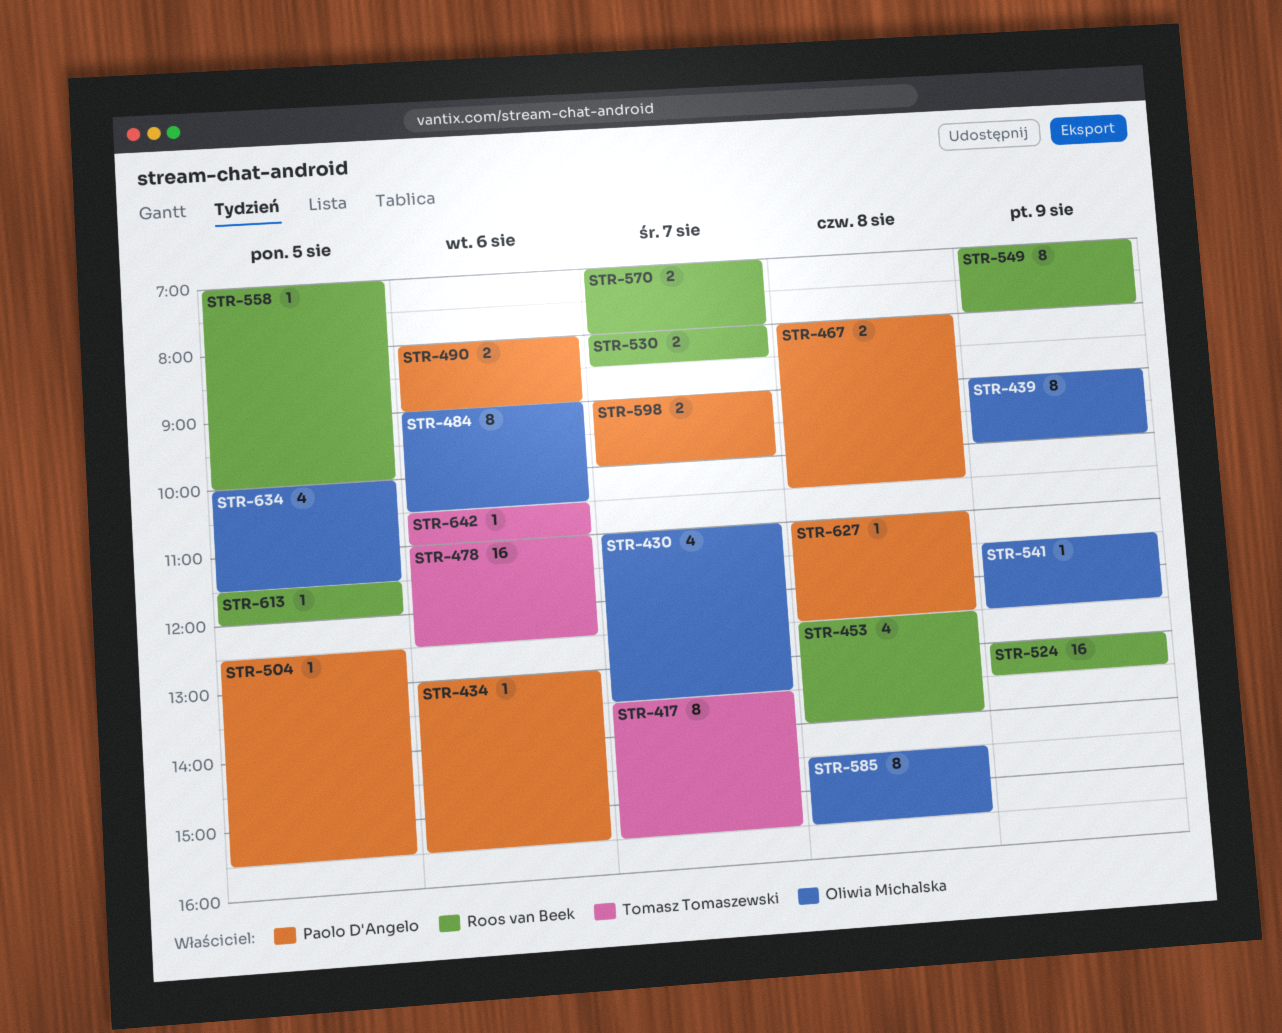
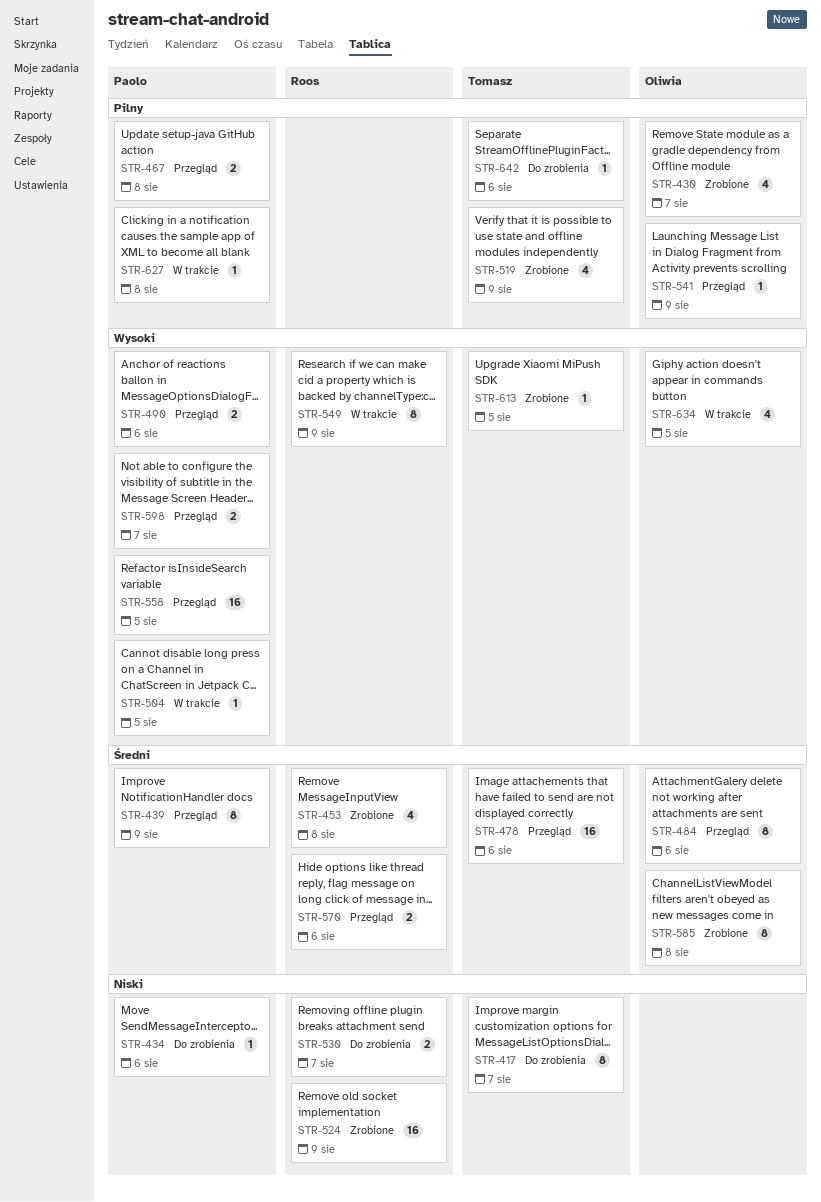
STR-439, owner: Oliwia Michalska -> Paolo D'Angelo
STR-519: none -> present
STR-558, owner: Roos van Beek -> Paolo D'Angelo
STR-558, estimate: 1 -> 16
STR-570, day: Aug 7 -> Aug 6
STR-613, owner: Roos van Beek -> Tomasz Tomaszewski

